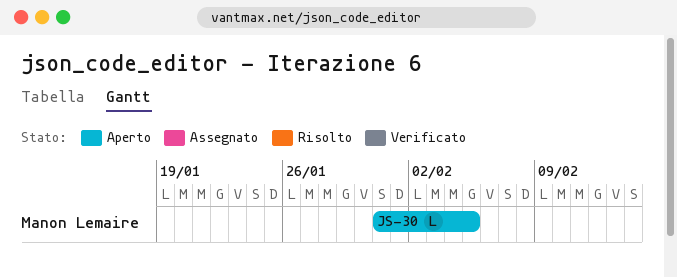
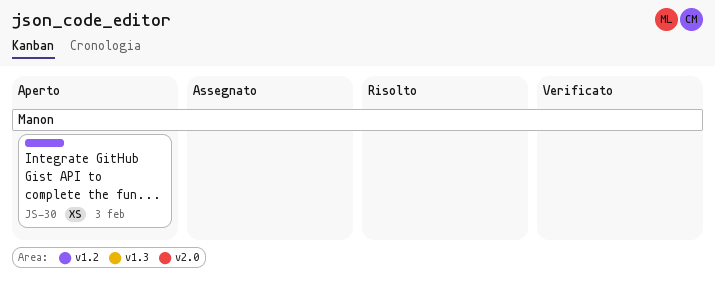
JS-30, estimate: L -> XS
JS-30, due: Feb 5 -> Feb 3

